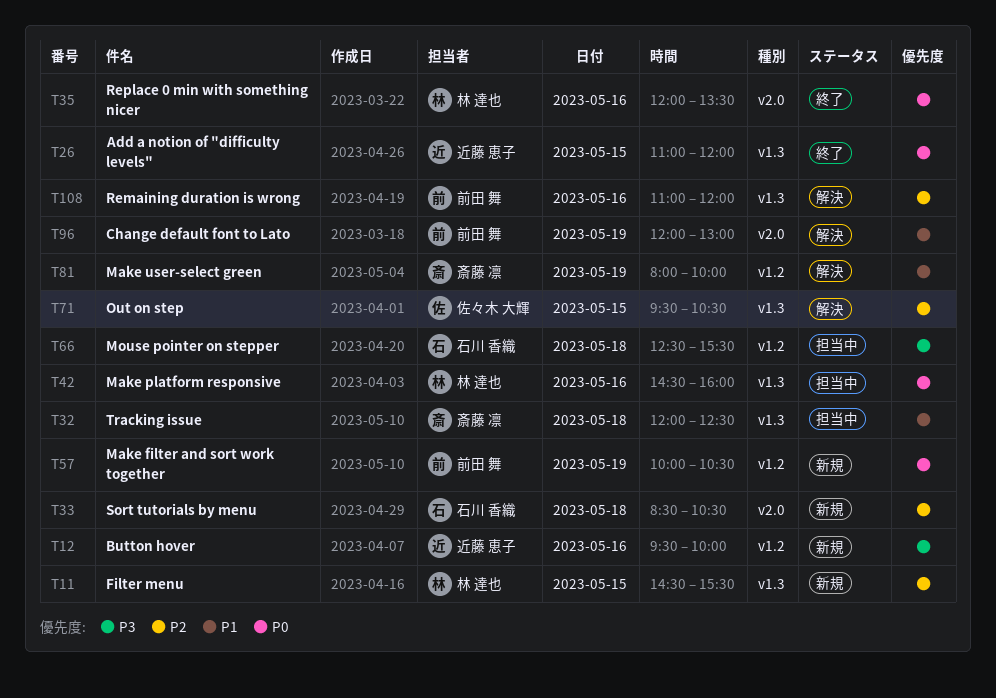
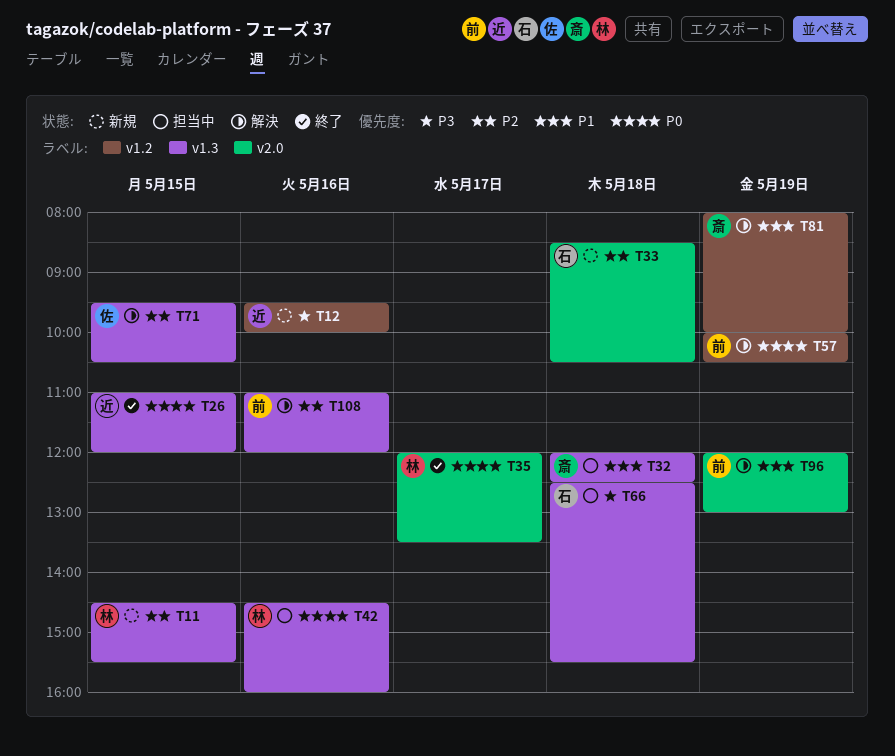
T35, day: May 16 -> May 17
T57, status: 新規 -> 解決
T66, label: v1.2 -> v1.3

